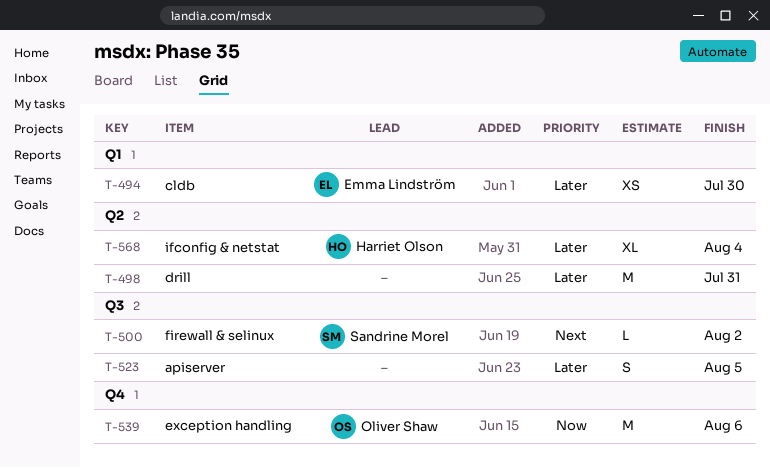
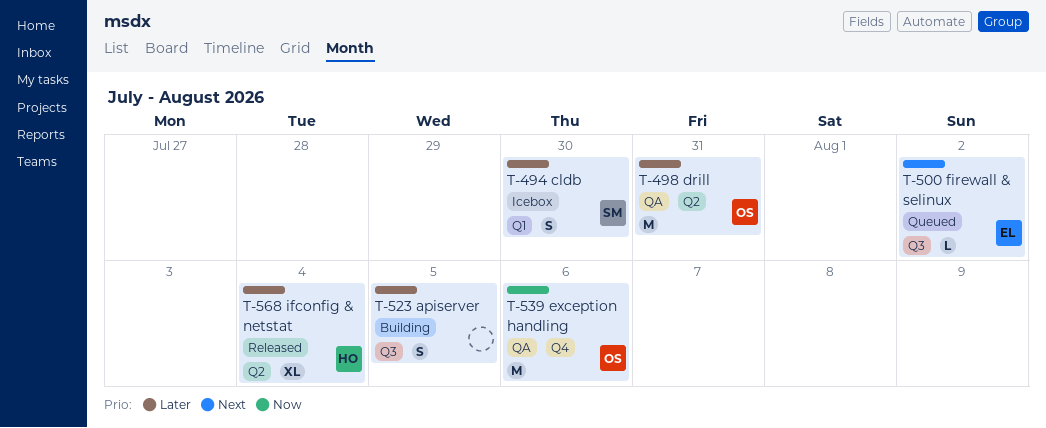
T-494, owner: Emma Lindström -> Sandrine Morel
T-494, estimate: XS -> S
T-498, owner: none -> Oliver Shaw
T-500, owner: Sandrine Morel -> Emma Lindström

